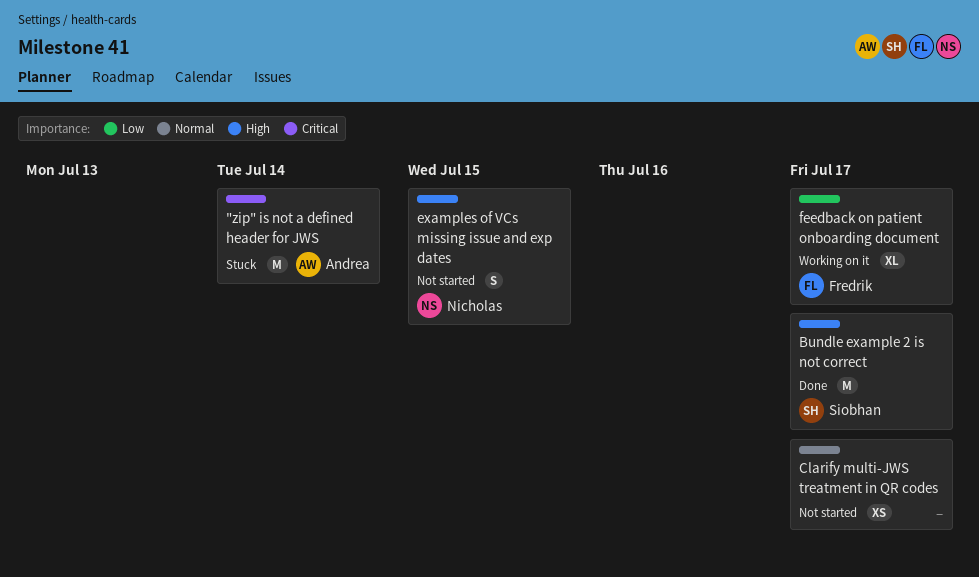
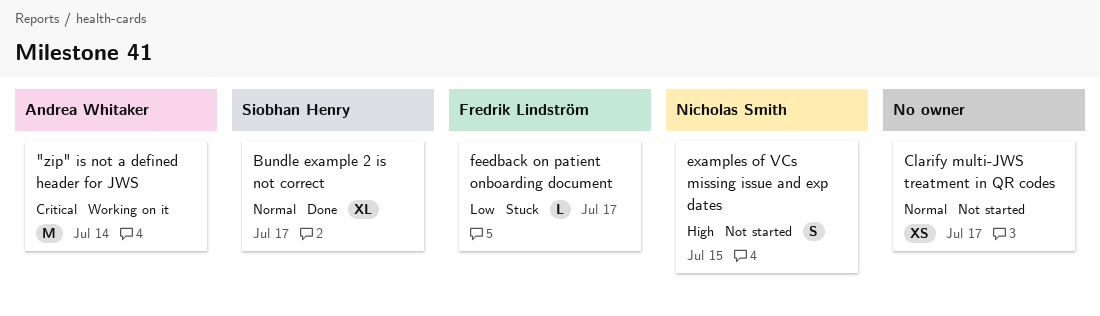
"zip" is not a defined header for JWS, status: Stuck -> Working on it
Bundle example 2 is not correct, priority: High -> Normal
Bundle example 2 is not correct, estimate: M -> XL
feedback on patient onboarding document, status: Working on it -> Stuck
feedback on patient onboarding document, estimate: XL -> L

